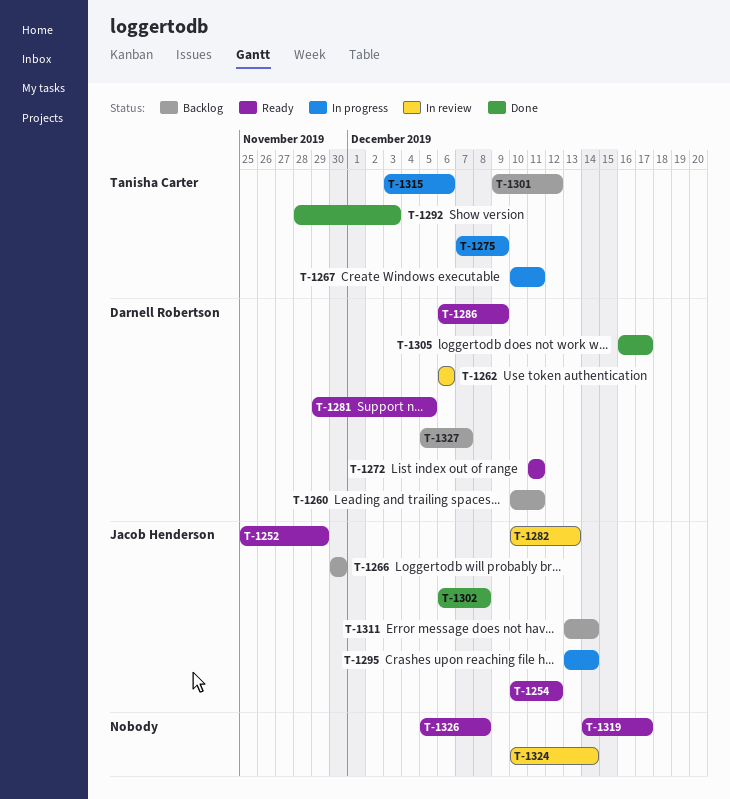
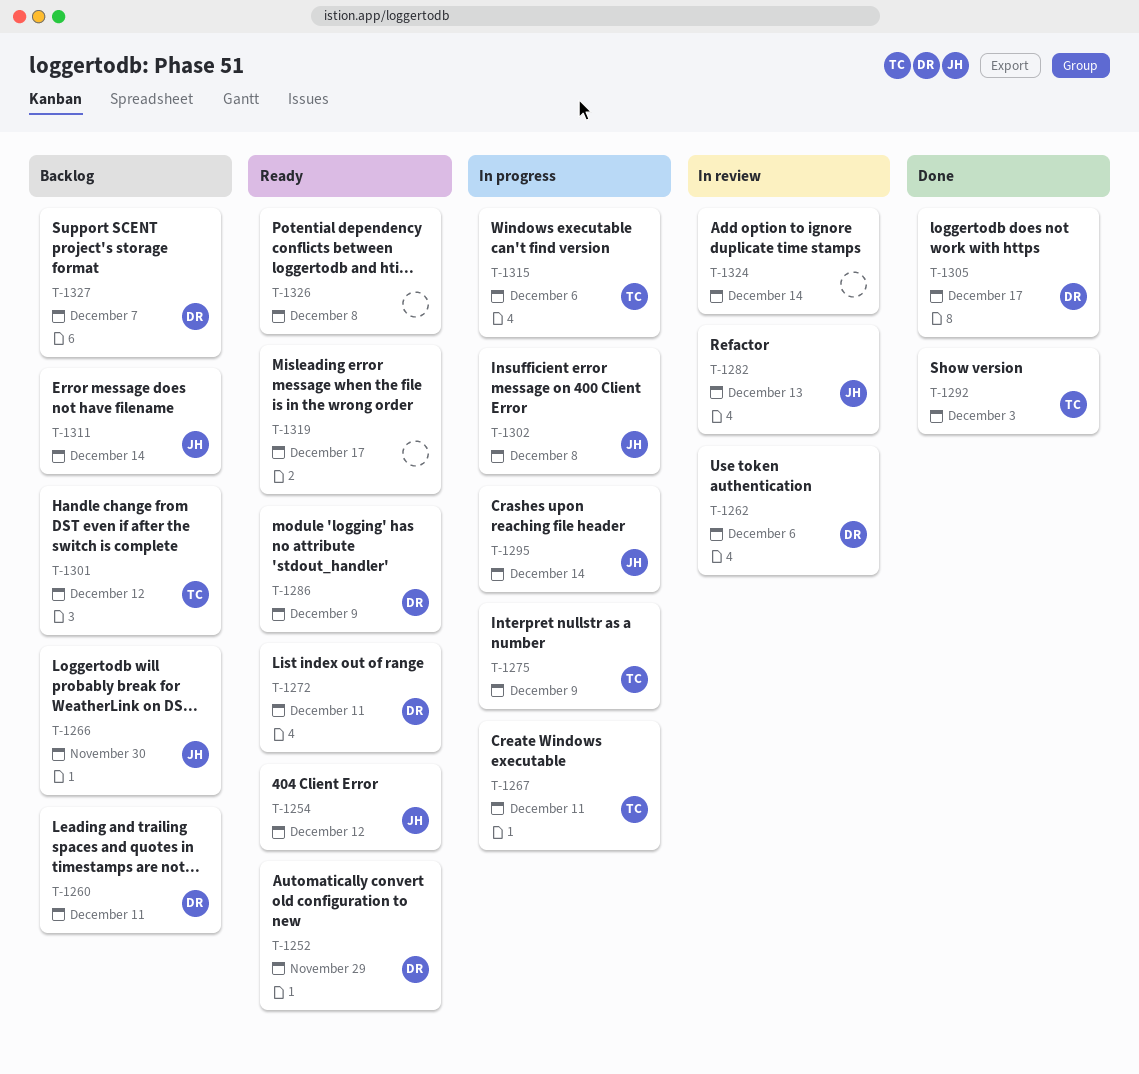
T-1252, owner: Jacob Henderson -> Darnell Robertson
T-1281: present -> none
T-1302, status: Done -> In progress

